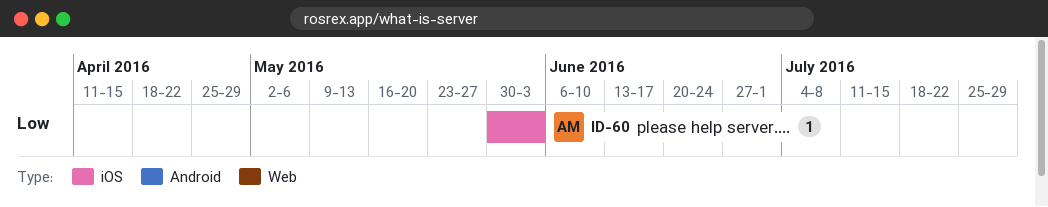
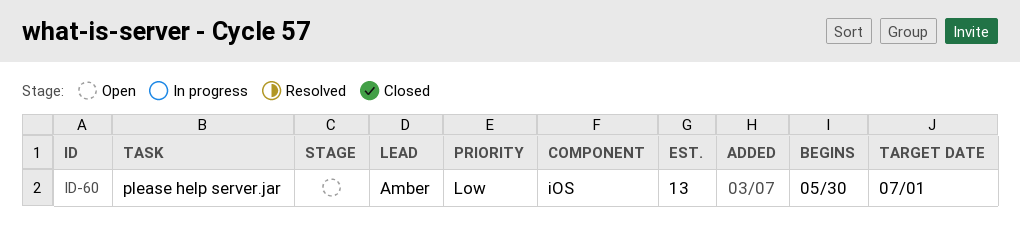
ID-60, estimate: 1 -> 13
ID-60, due: Jun 3 -> Jul 1

